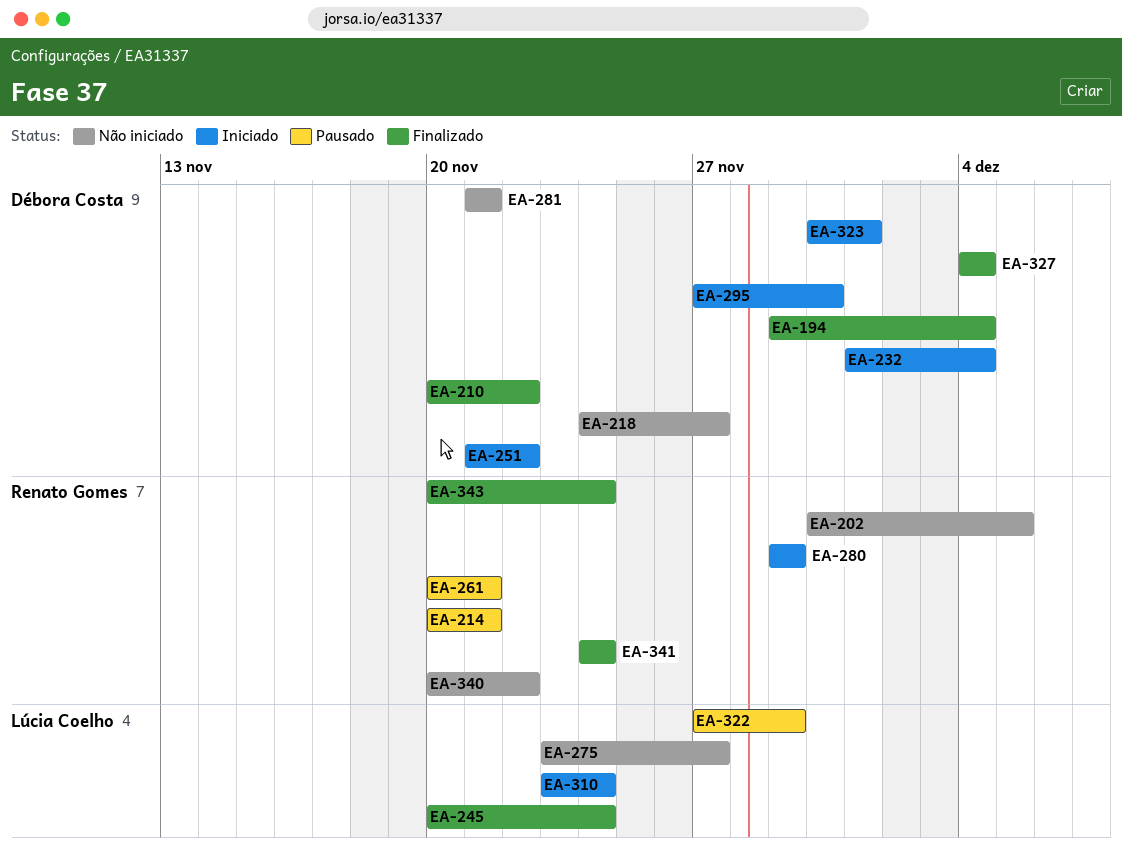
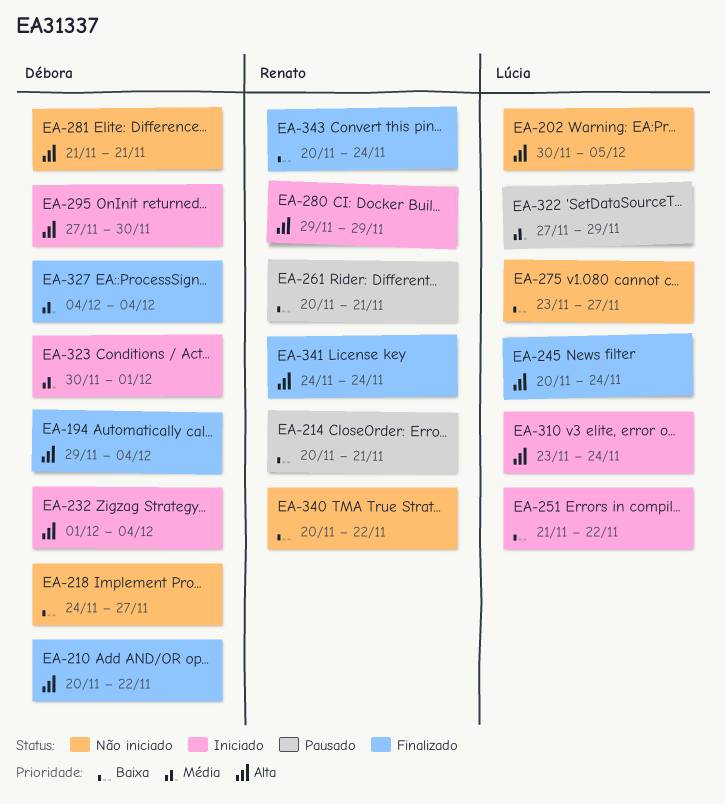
EA-202, owner: Renato Gomes -> Lúcia Coelho
EA-251, owner: Débora Costa -> Lúcia Coelho

